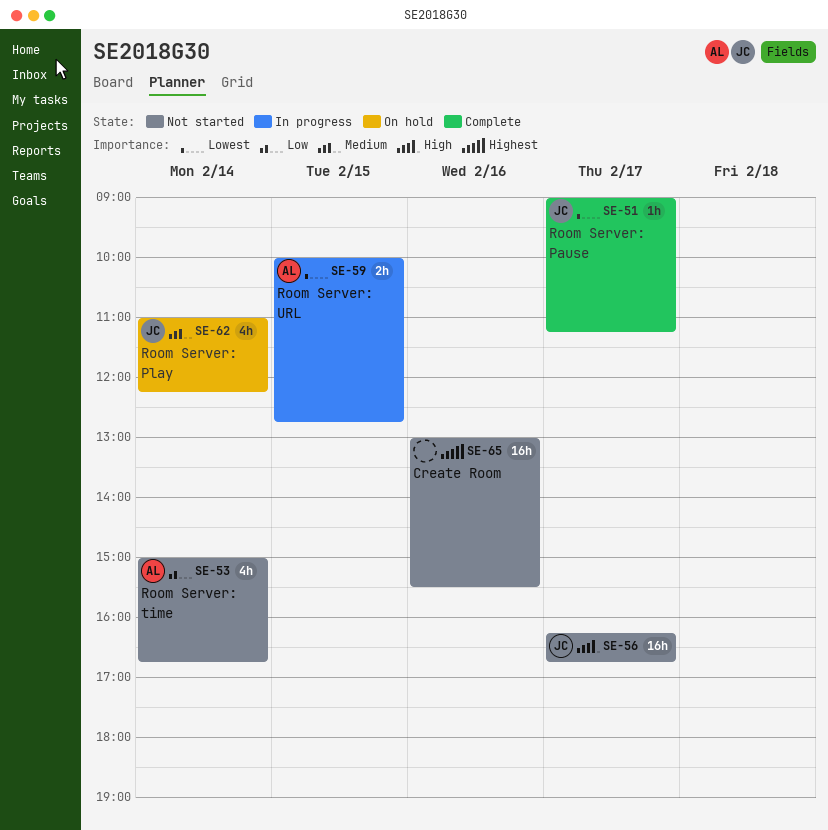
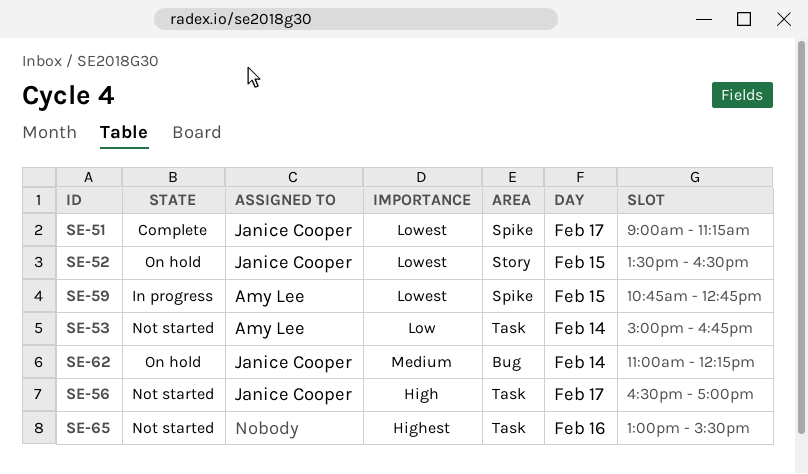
SE-52: none -> present
SE-56, begins: 16:15 -> 16:30
SE-56, ends: 16:45 -> 17:00
SE-59, begins: 10:00 -> 10:45

